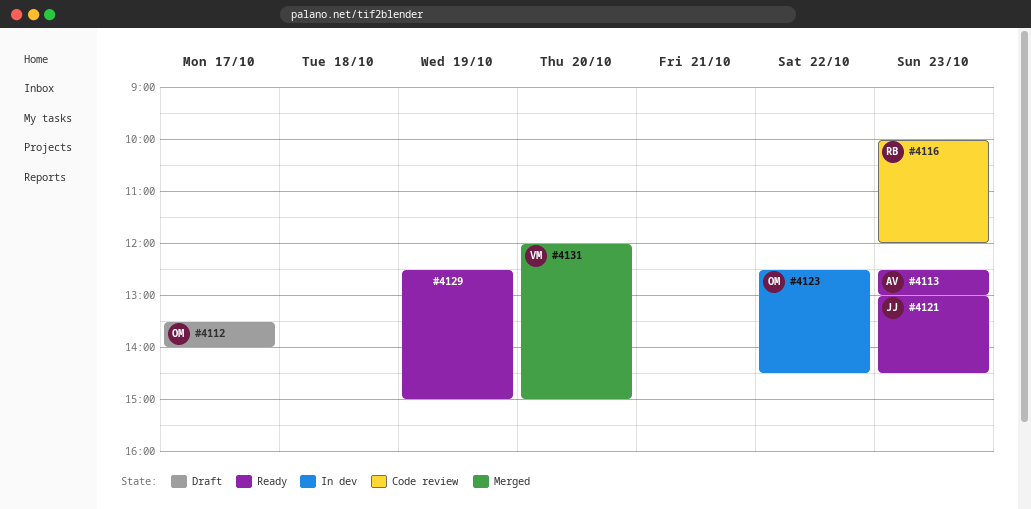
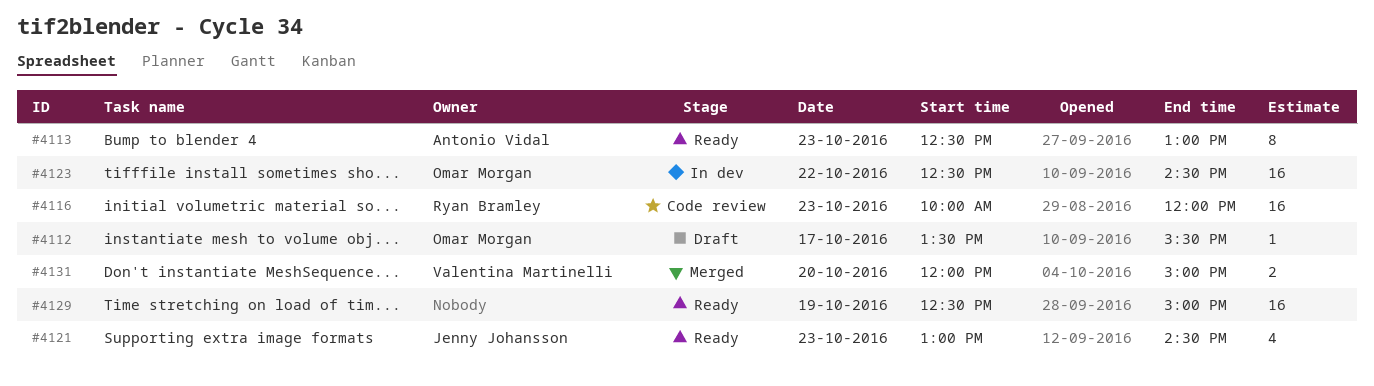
#4112, ends: 14:00 -> 15:30

